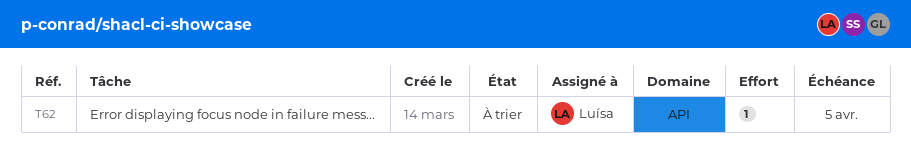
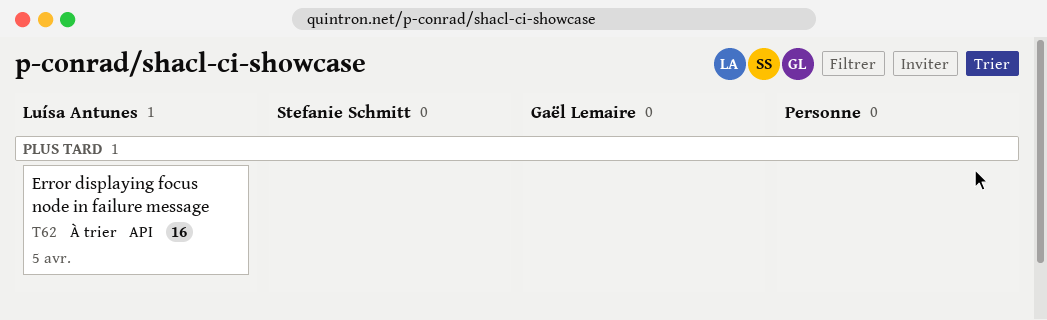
T62, estimate: 1 -> 16

